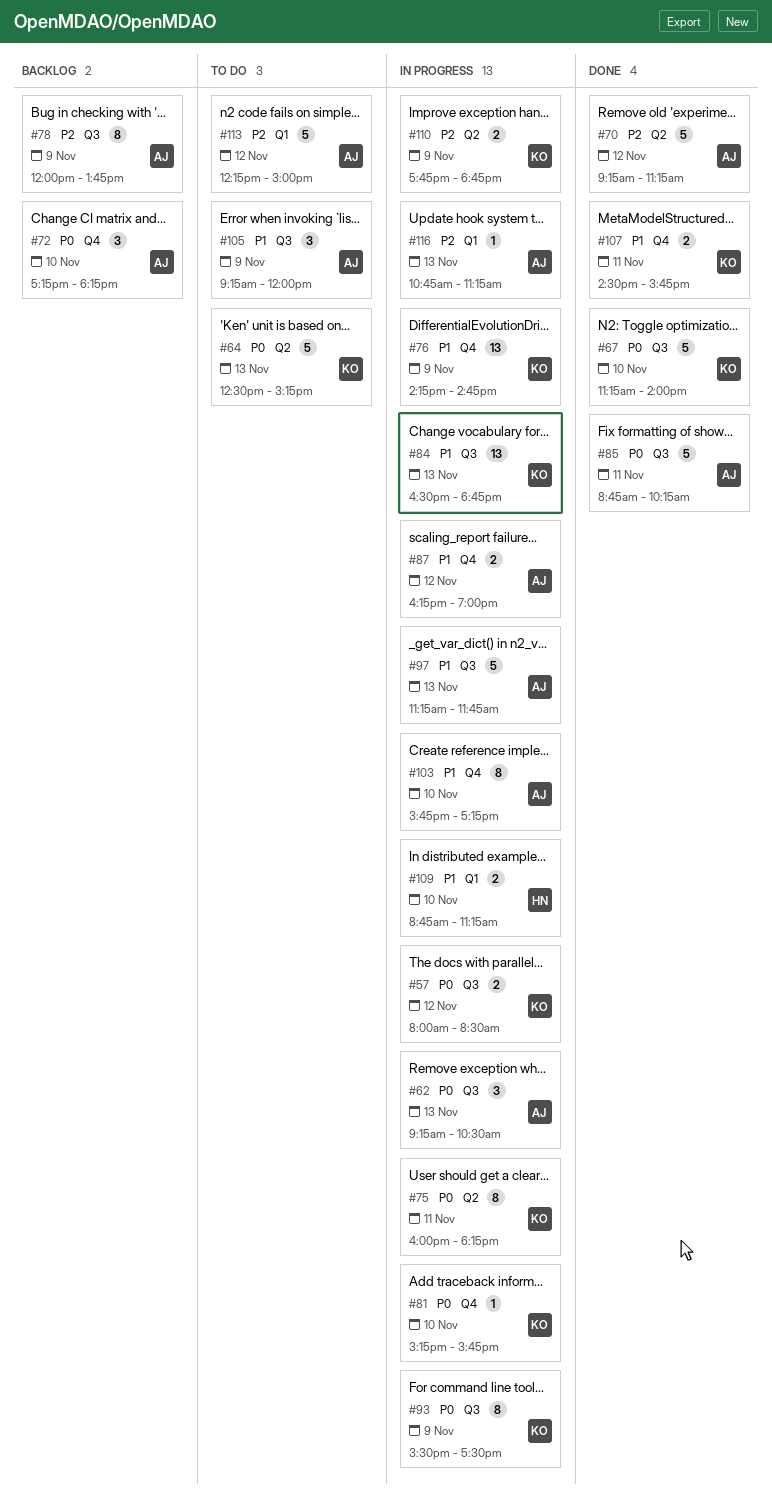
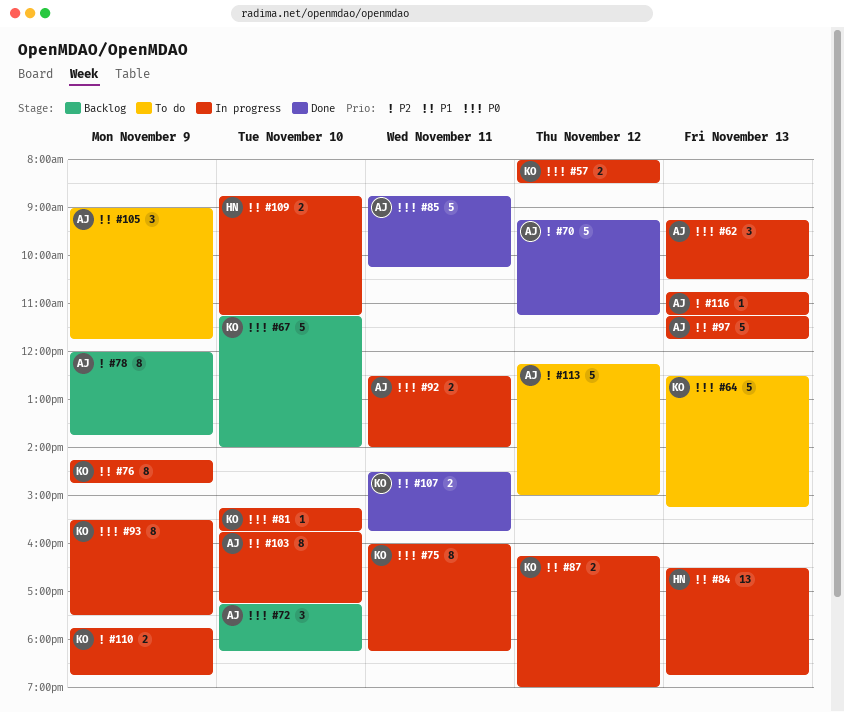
#67, status: Done -> Backlog
#76, estimate: 13 -> 8
#84, owner: KO -> HN
#87, owner: AJ -> KO
#92: none -> present
#105, begins: 09:15 -> 09:00
#105, ends: 12:00 -> 11:45

